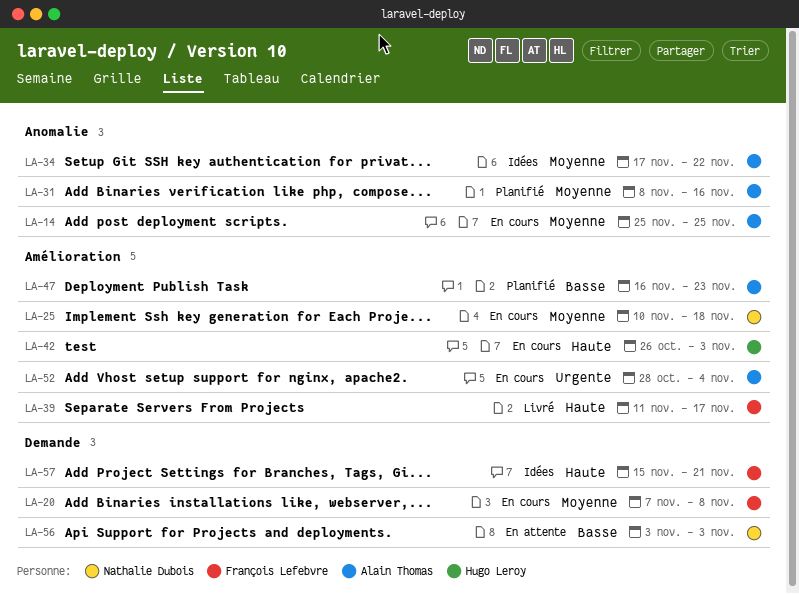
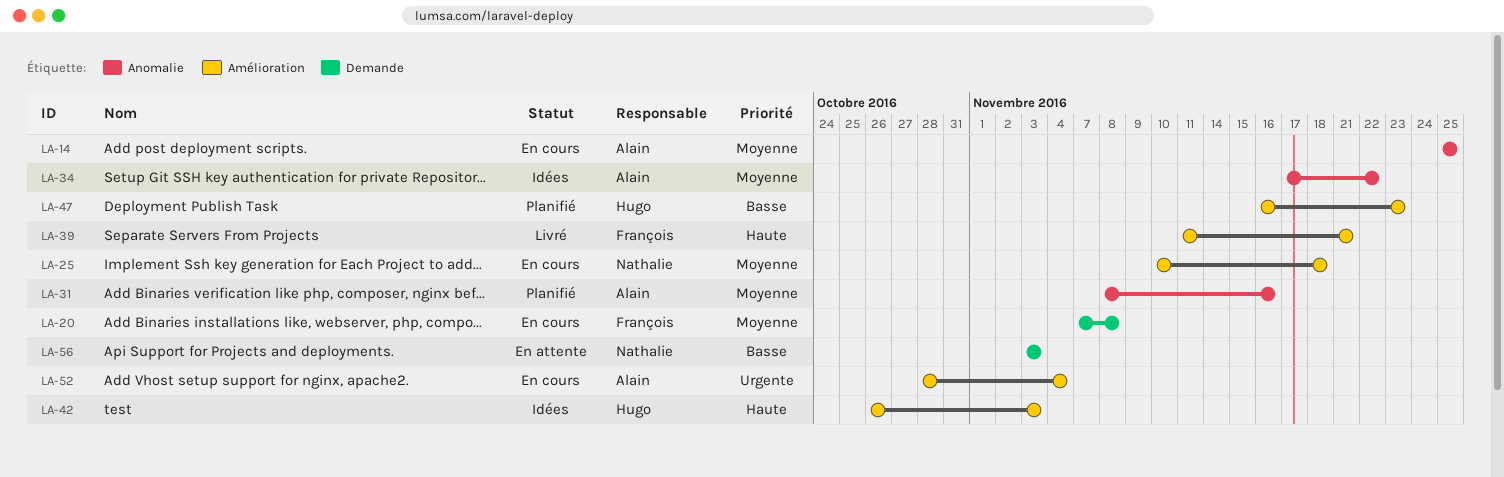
LA-39, due: Nov 17 -> Nov 21
LA-42, status: En cours -> Idées
LA-47, owner: Alain Thomas -> Hugo Leroy
LA-57: present -> none

